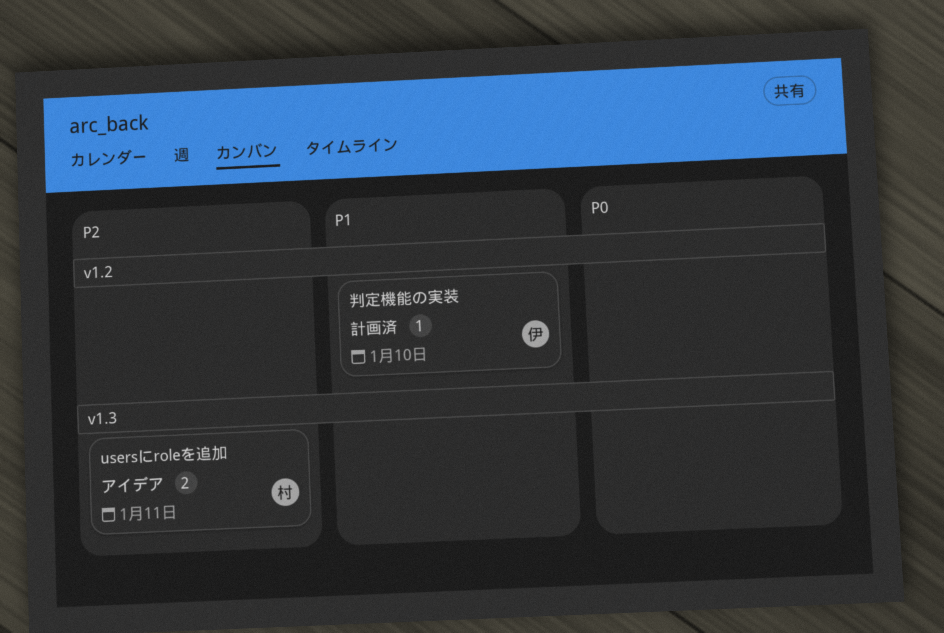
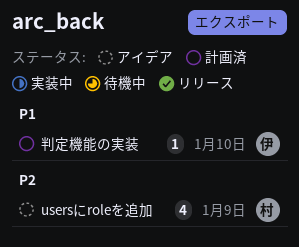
usersにroleを追加, estimate: 2 -> 4
usersにroleを追加, due: Jan 11 -> Jan 9

